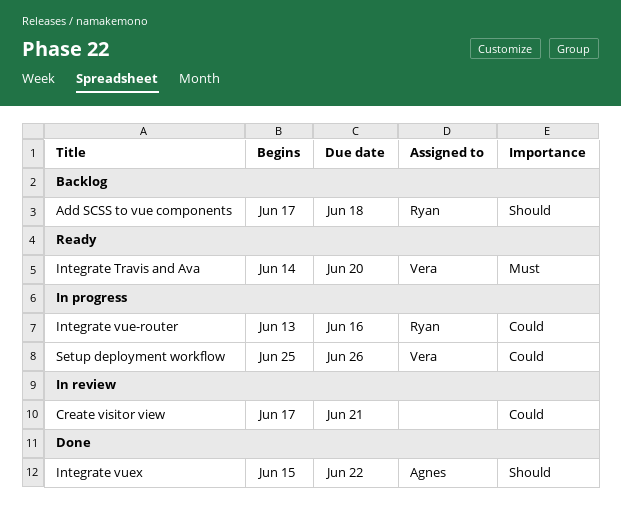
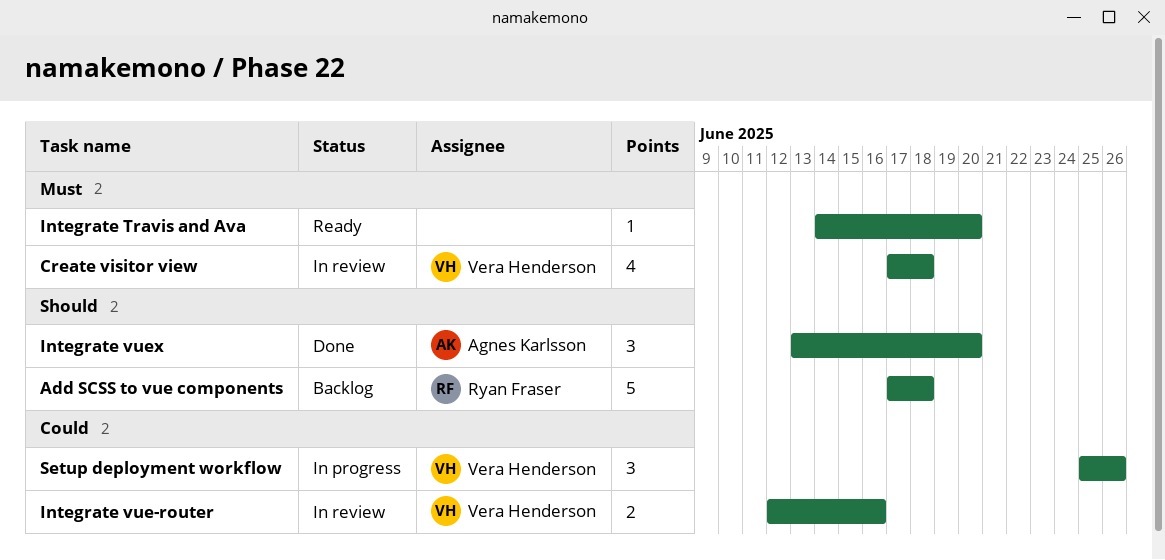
Create visitor view, owner: none -> Vera Henderson
Create visitor view, priority: Could -> Must
Create visitor view, due: Jun 21 -> Jun 18
Integrate Travis and Ava, owner: Vera Henderson -> none
Integrate vue-router, status: In progress -> In review
Integrate vue-router, owner: Ryan Fraser -> Vera Henderson
Integrate vue-router, start: Jun 13 -> Jun 12
Integrate vuex, start: Jun 15 -> Jun 13
Integrate vuex, due: Jun 22 -> Jun 20

